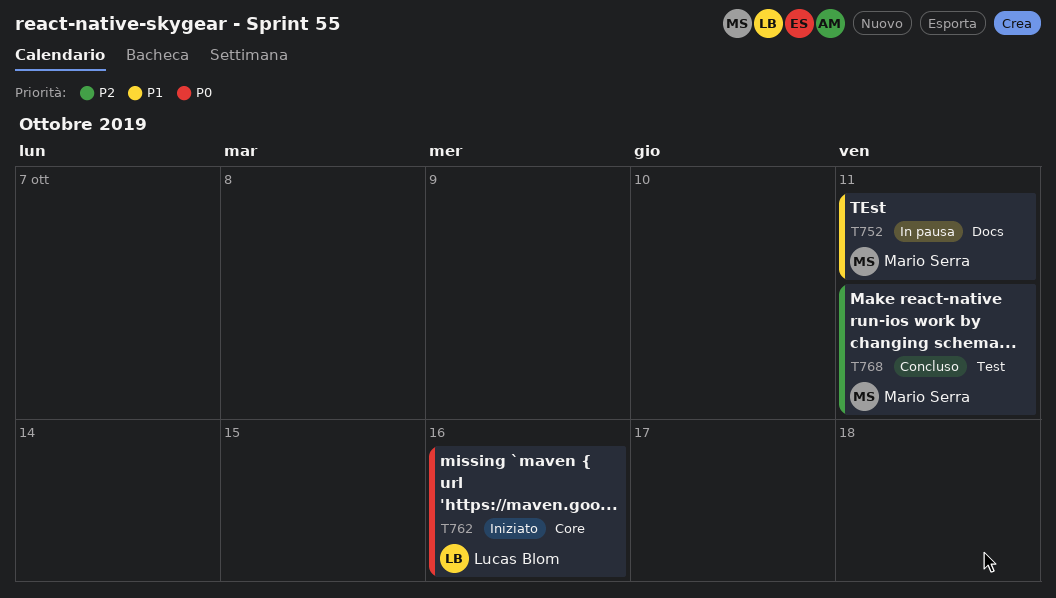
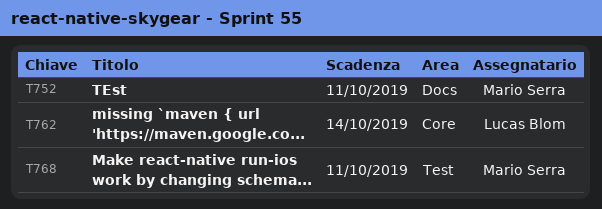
T762, due: Oct 16 -> Oct 14

